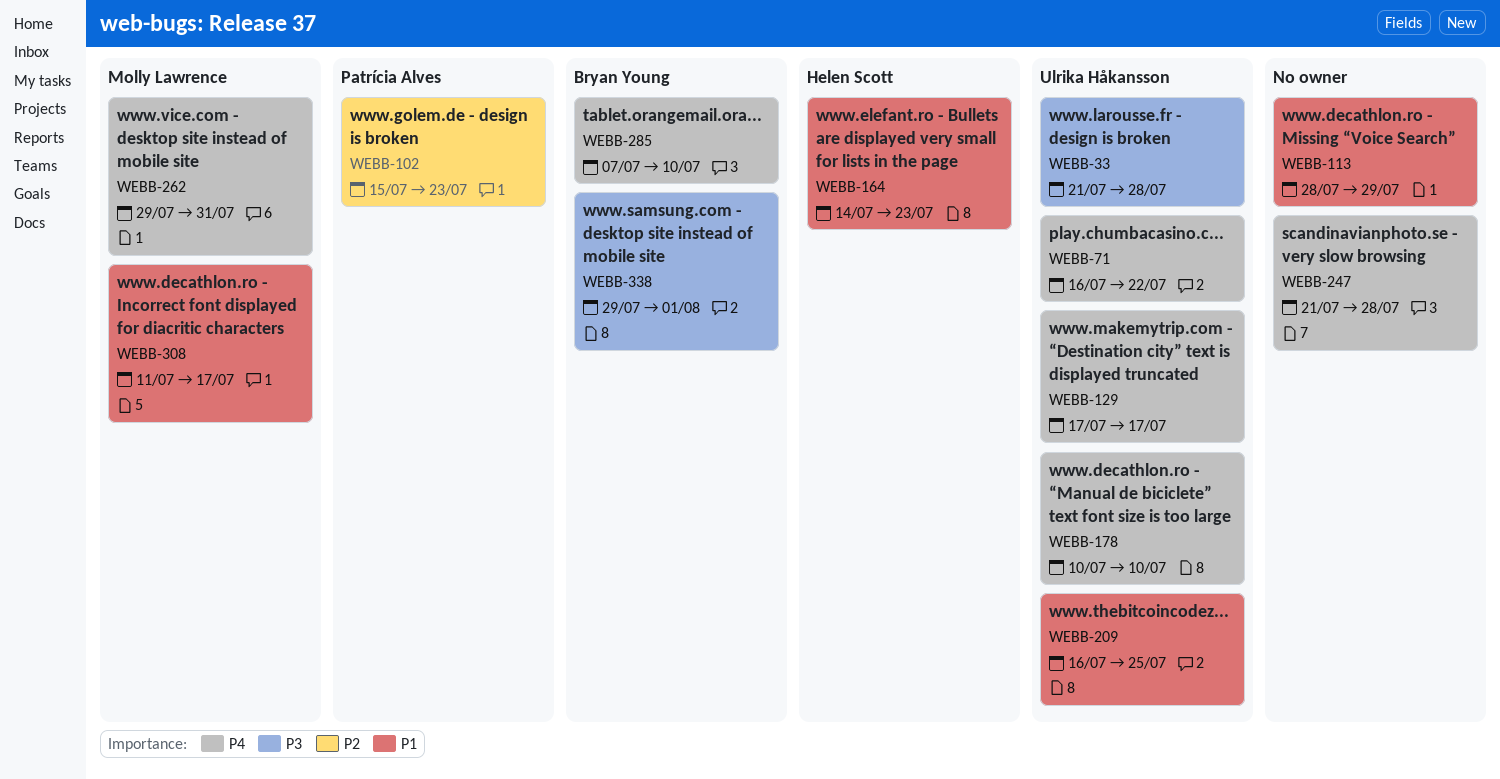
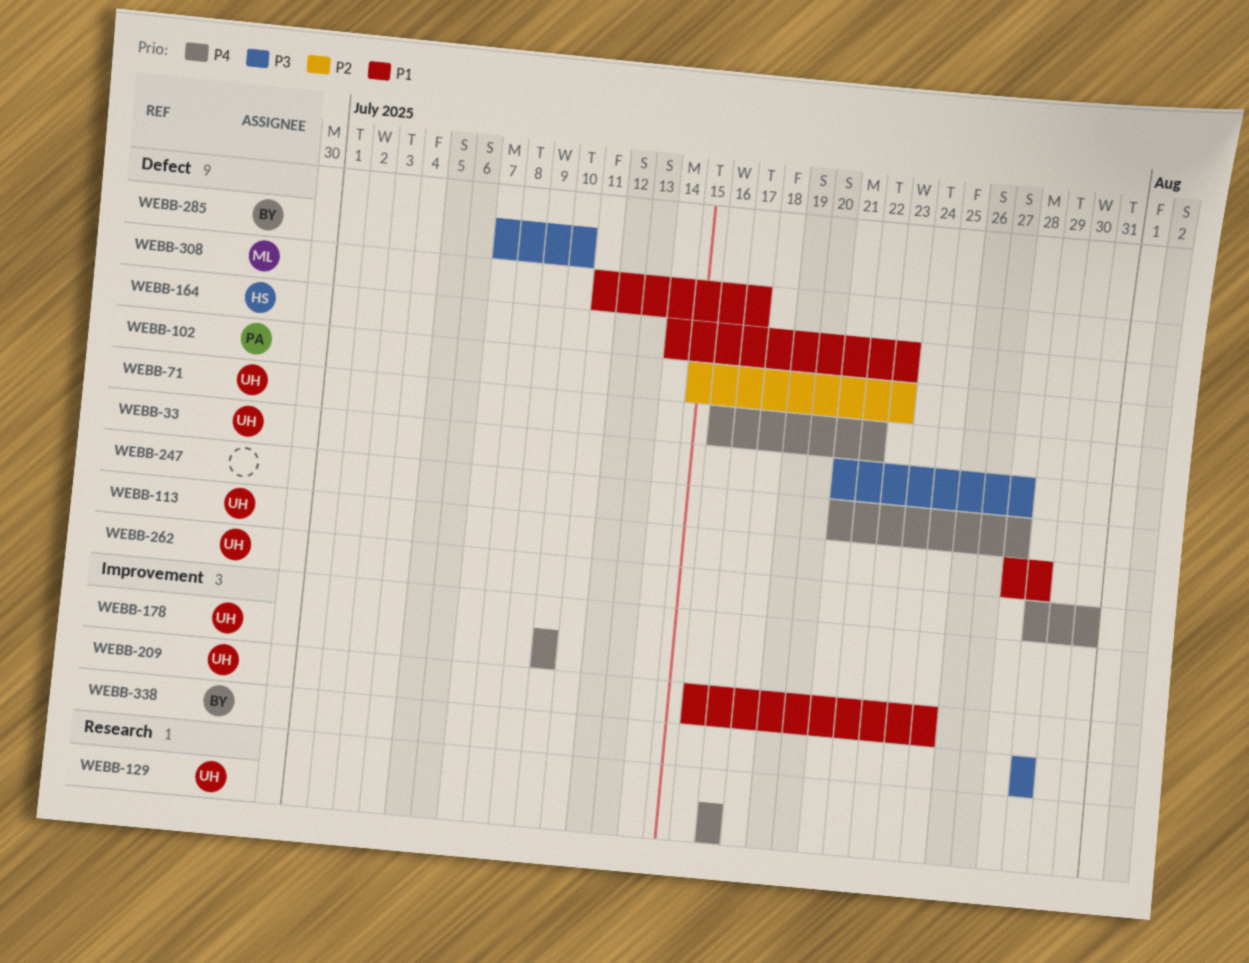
WEBB-113, owner: none -> Ulrika Håkansson
WEBB-262, owner: Molly Lawrence -> Ulrika Håkansson
WEBB-285, priority: P4 -> P3
WEBB-338, due: Aug 1 -> Jul 29

